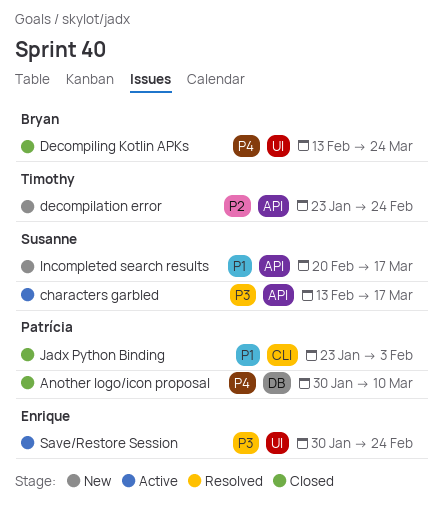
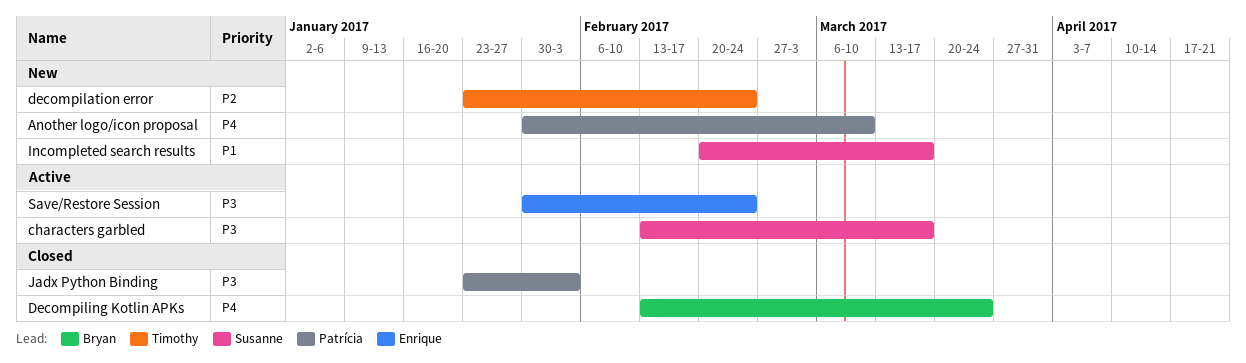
Another logo/icon proposal, status: Closed -> New
Jadx Python Binding, priority: P1 -> P3

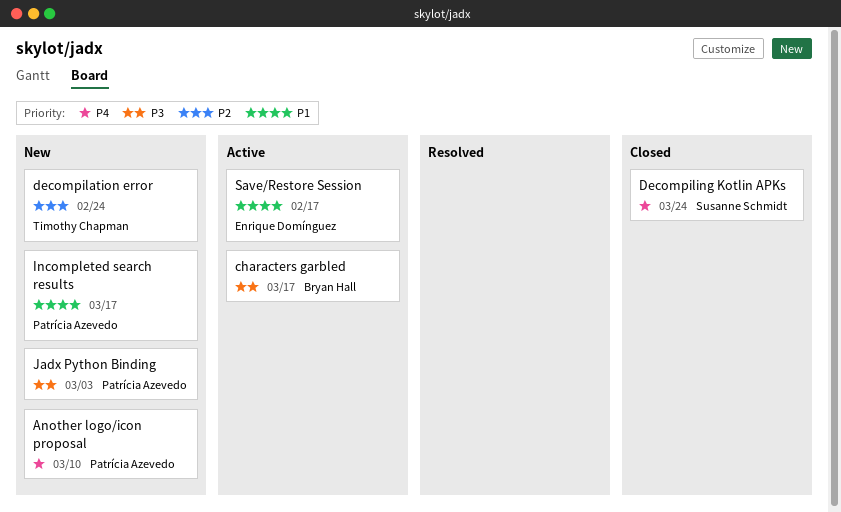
characters garbled, owner: Susanne Schmidt -> Bryan Hall
Decompiling Kotlin APKs, owner: Bryan Hall -> Susanne Schmidt
Incompleted search results, owner: Susanne Schmidt -> Patrícia Azevedo
Jadx Python Binding, status: Closed -> New
Jadx Python Binding, due: Feb 3 -> Mar 3
Save/Restore Session, priority: P3 -> P1
Save/Restore Session, due: Feb 24 -> Feb 17

